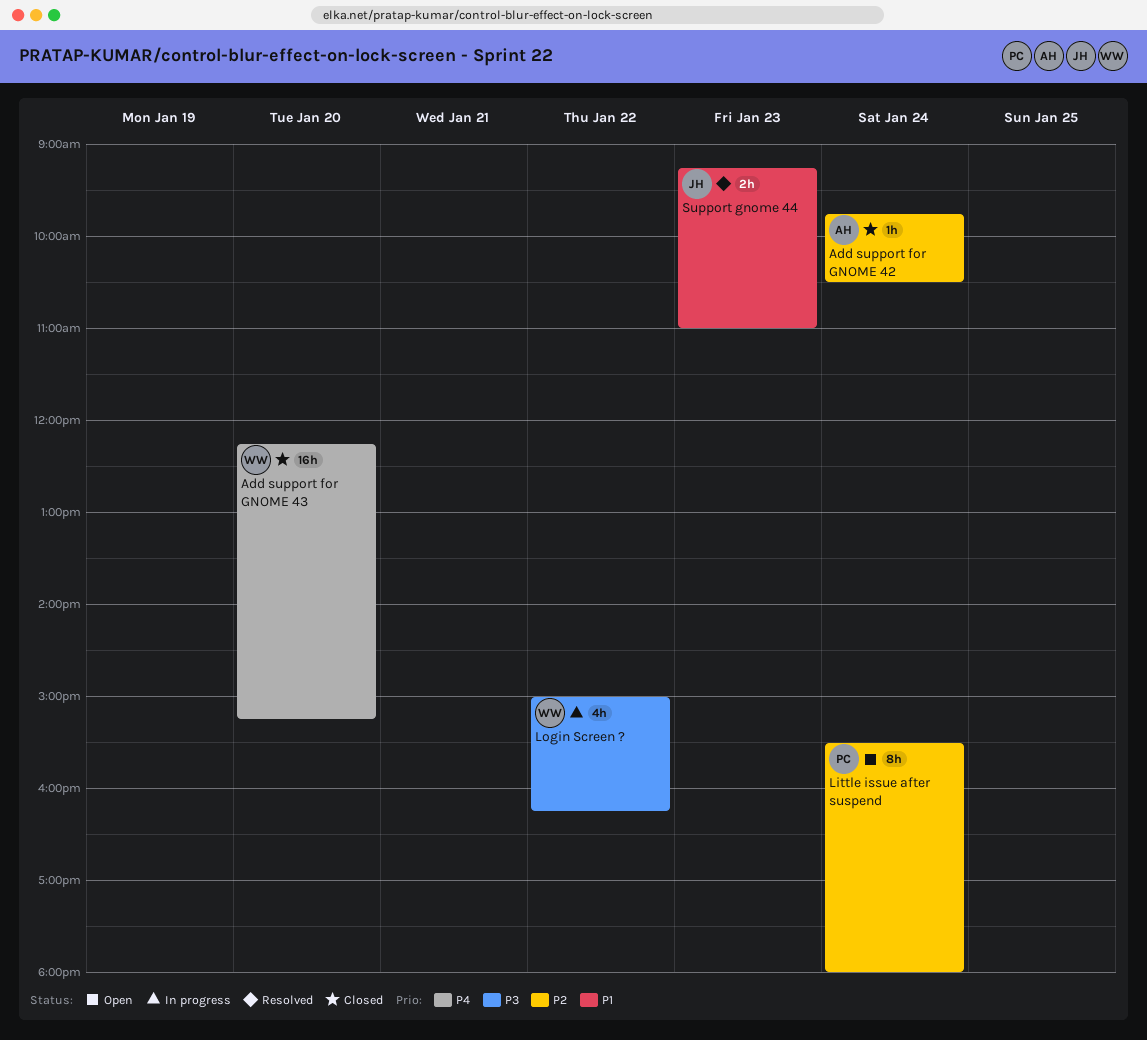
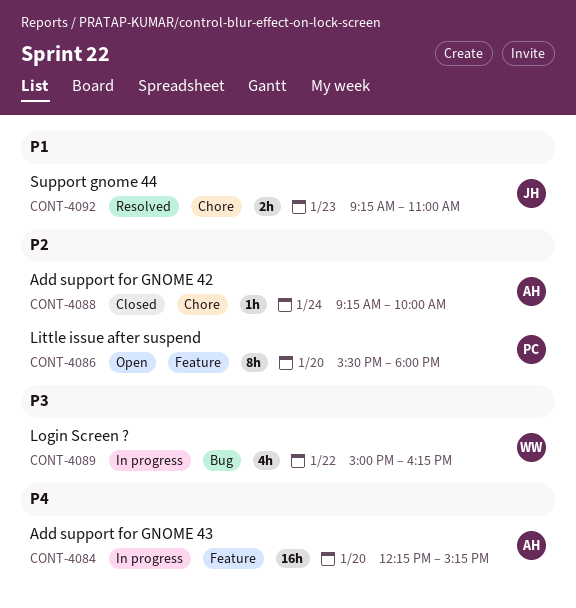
Add support for GNOME 42, begins: 09:45 -> 09:15
Add support for GNOME 42, ends: 10:30 -> 10:00
Add support for GNOME 43, status: Closed -> In progress
Add support for GNOME 43, owner: WW -> AH
Little issue after suspend, day: Jan 24 -> Jan 20

